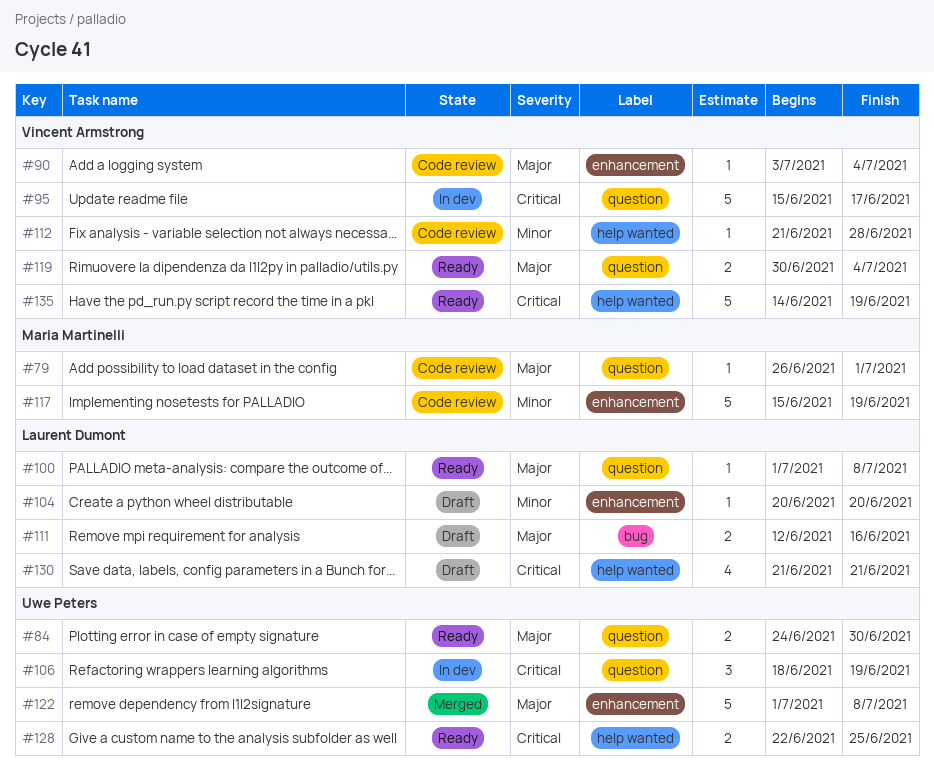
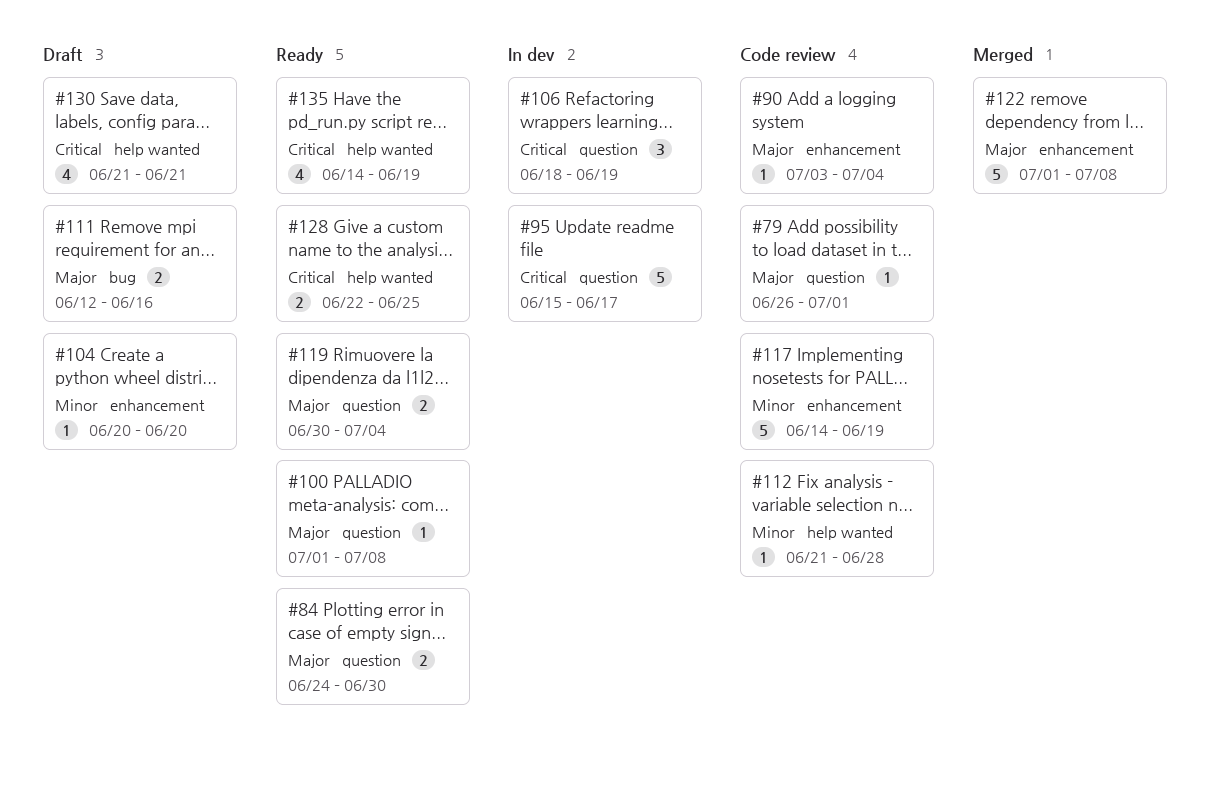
#117, start: Jun 15 -> Jun 14
#135, estimate: 5 -> 4

